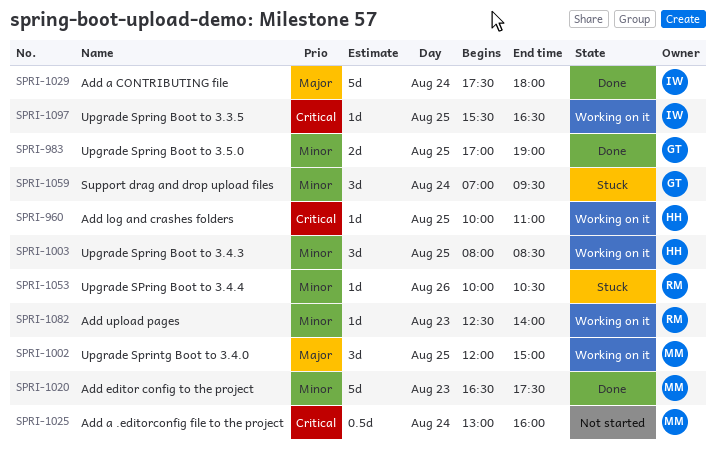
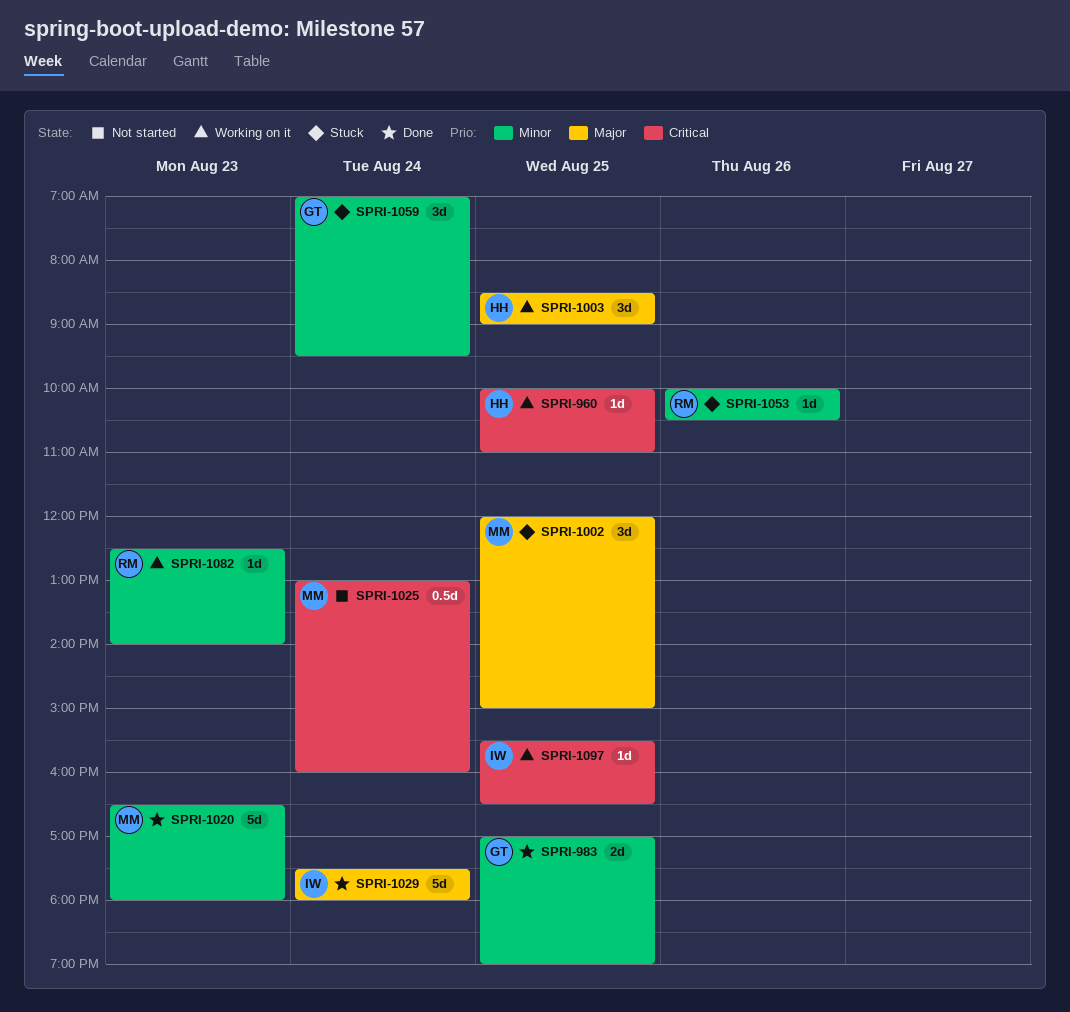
SPRI-1002, status: Working on it -> Stuck
SPRI-1003, priority: Minor -> Major
SPRI-1003, begins: 08:00 -> 08:30
SPRI-1003, ends: 08:30 -> 09:00
SPRI-1020, ends: 17:30 -> 18:00

